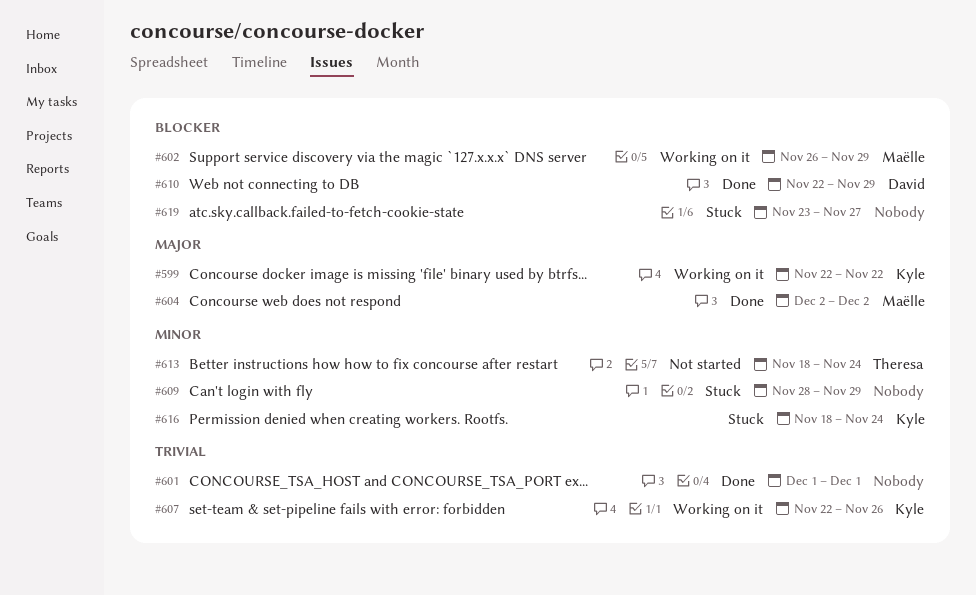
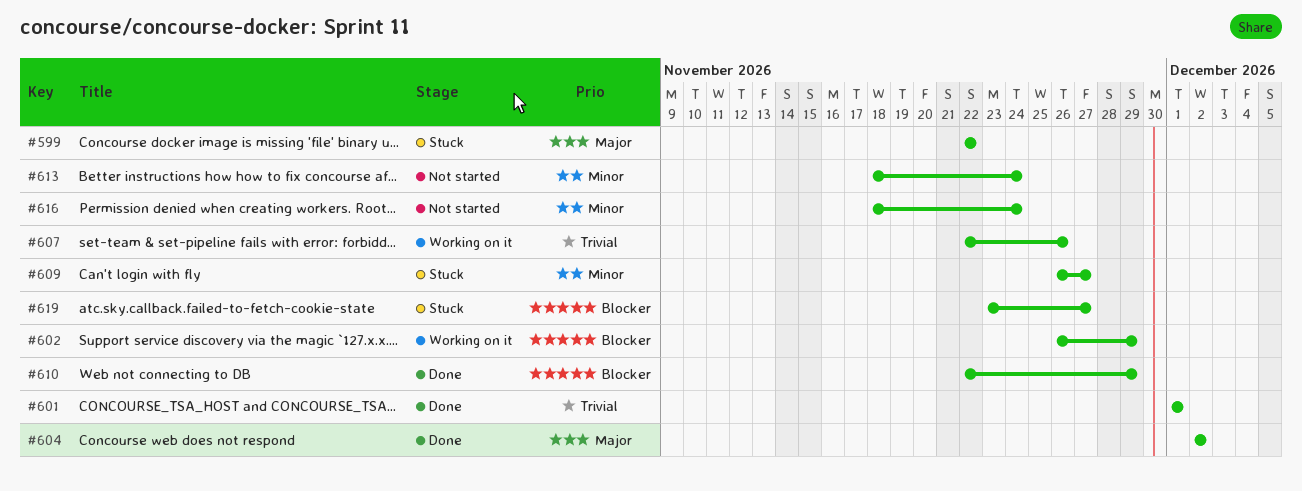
#599, status: Working on it -> Stuck
#609, start: Nov 28 -> Nov 26
#609, due: Nov 29 -> Nov 27
#616, status: Stuck -> Not started

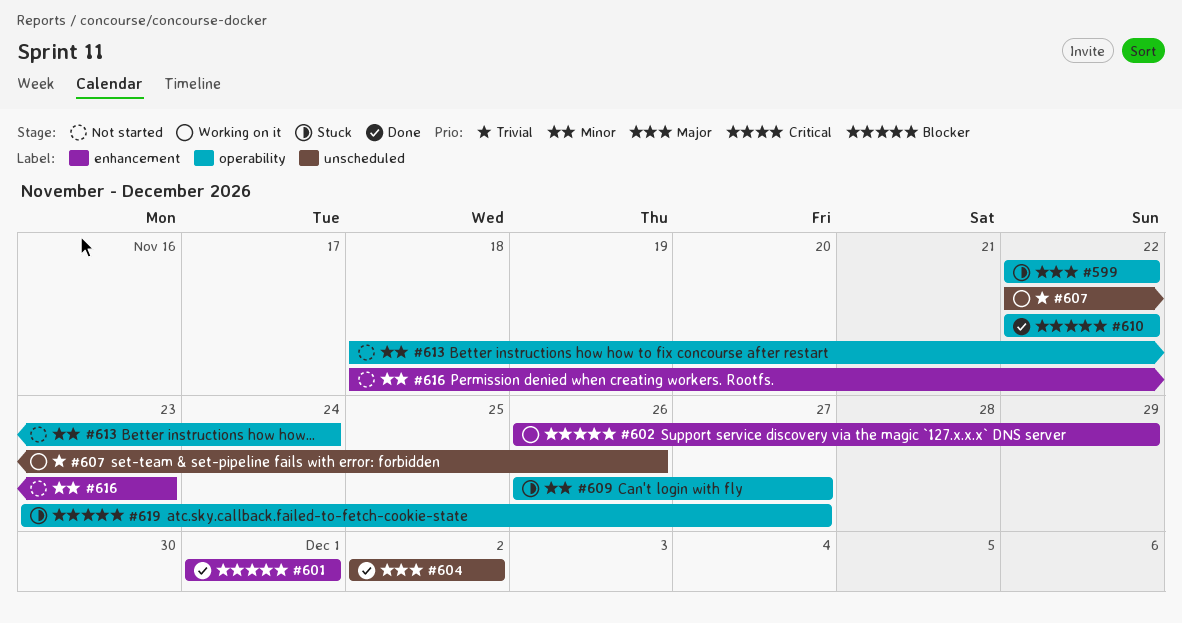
#601, priority: Trivial -> Blocker
#610, due: Nov 29 -> Nov 22
#616, due: Nov 24 -> Nov 23

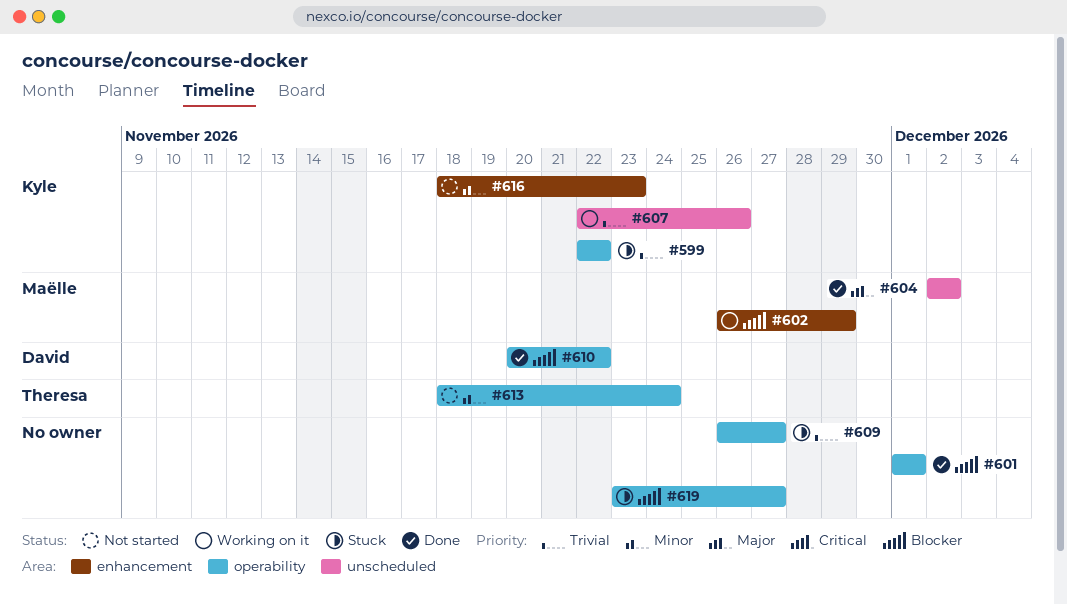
#599, priority: Major -> Trivial
#601, label: enhancement -> operability
#609, priority: Minor -> Trivial
#610, start: Nov 22 -> Nov 20

